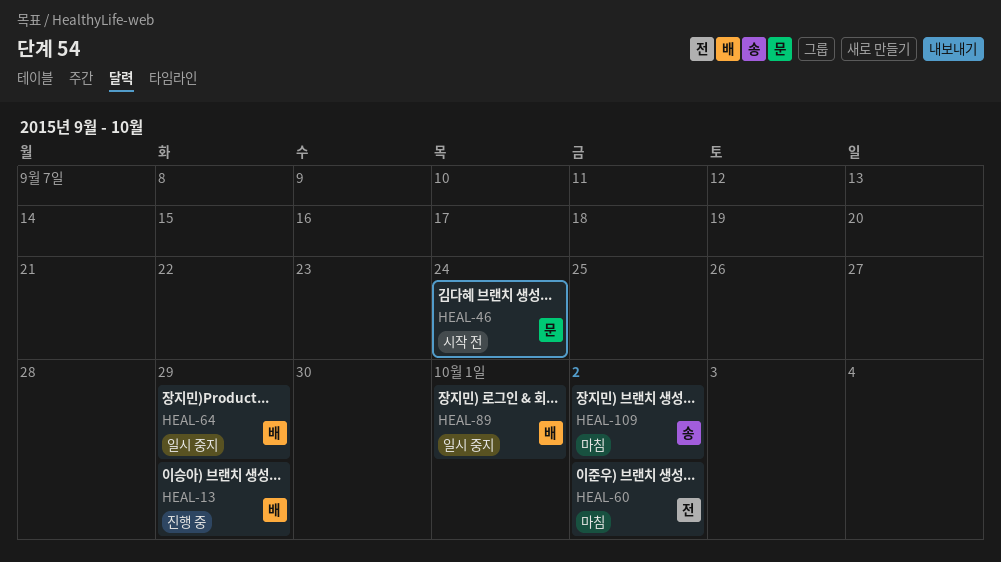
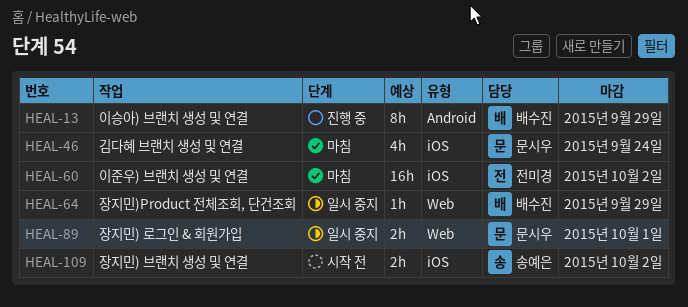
HEAL-46, status: 시작 전 -> 마침
HEAL-89, owner: 배수진 -> 문시우
HEAL-109, status: 마침 -> 시작 전

